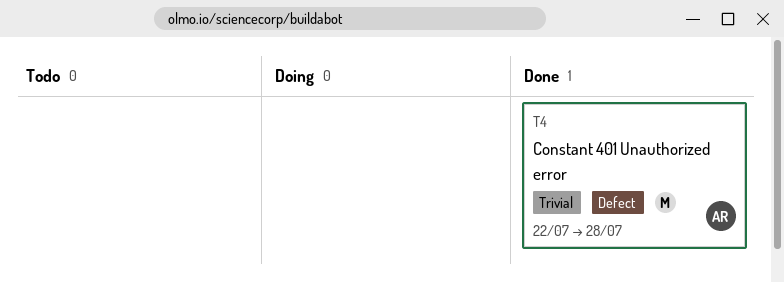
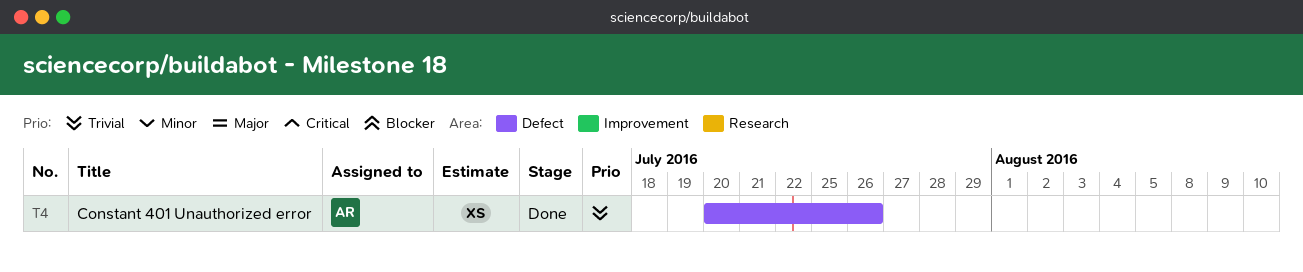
T4, estimate: M -> XS
T4, start: Jul 22 -> Jul 20
T4, due: Jul 28 -> Jul 26

